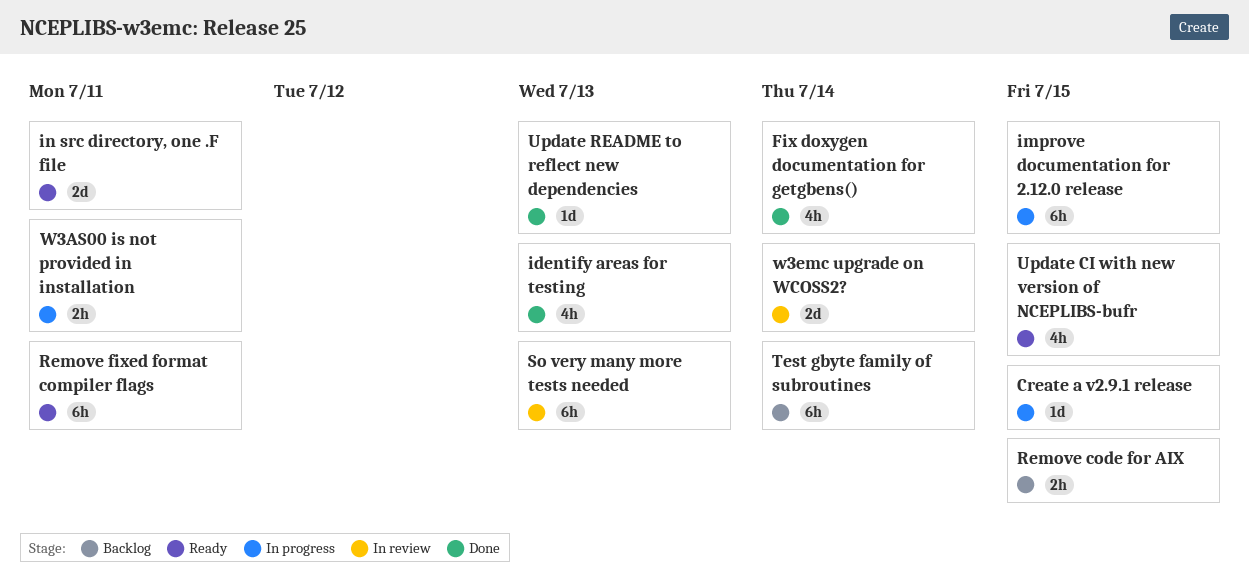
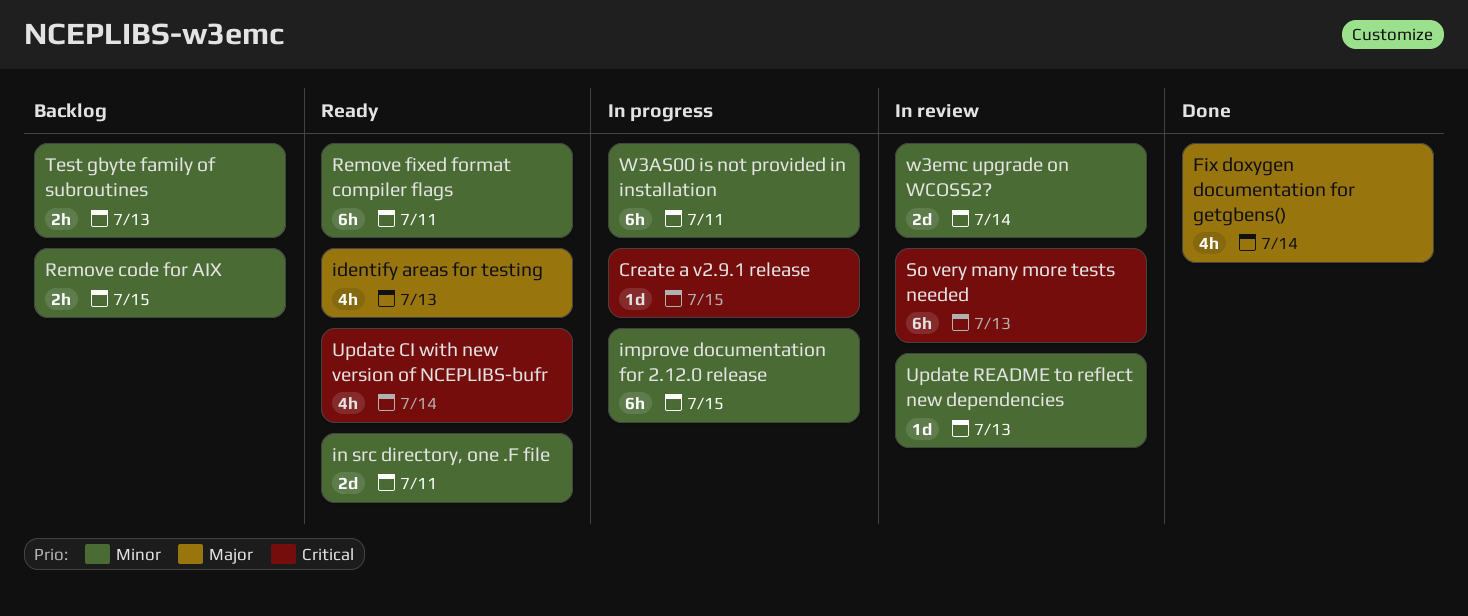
identify areas for testing, status: Done -> Ready
Test gbyte family of subroutines, estimate: 6h -> 2h
Test gbyte family of subroutines, due: Jul 14 -> Jul 13
Update CI with new version of NCEPLIBS-bufr, due: Jul 15 -> Jul 14
Update README to reflect new dependencies, status: Done -> In review
W3AS00 is not provided in installation, estimate: 2h -> 6h

